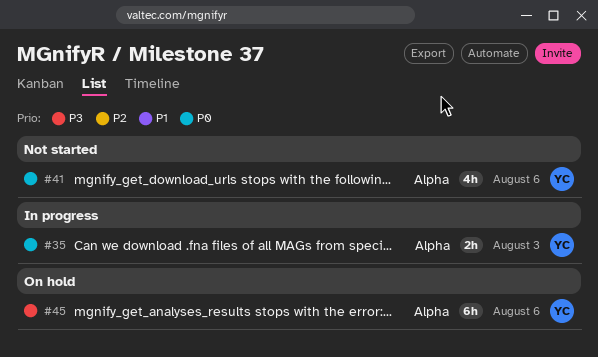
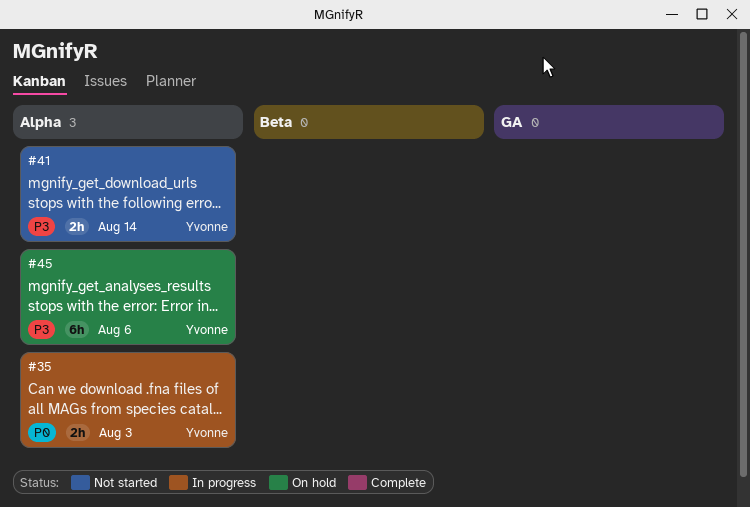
#41, priority: P0 -> P3
#41, estimate: 4h -> 2h
#41, due: Aug 6 -> Aug 14

